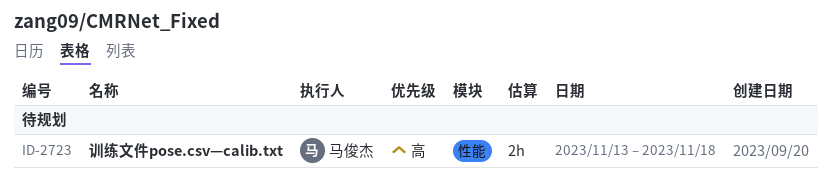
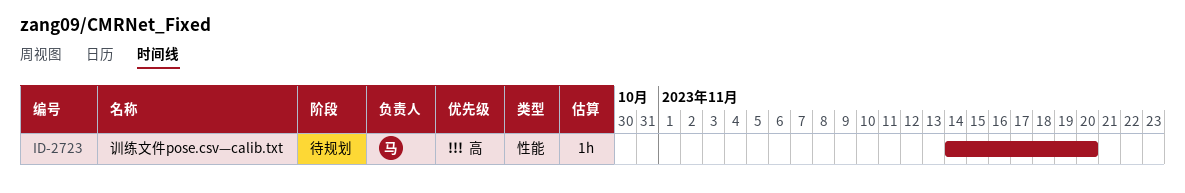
ID-2723, estimate: 2h -> 1h
ID-2723, start: Nov 13 -> Nov 14
ID-2723, due: Nov 18 -> Nov 20

